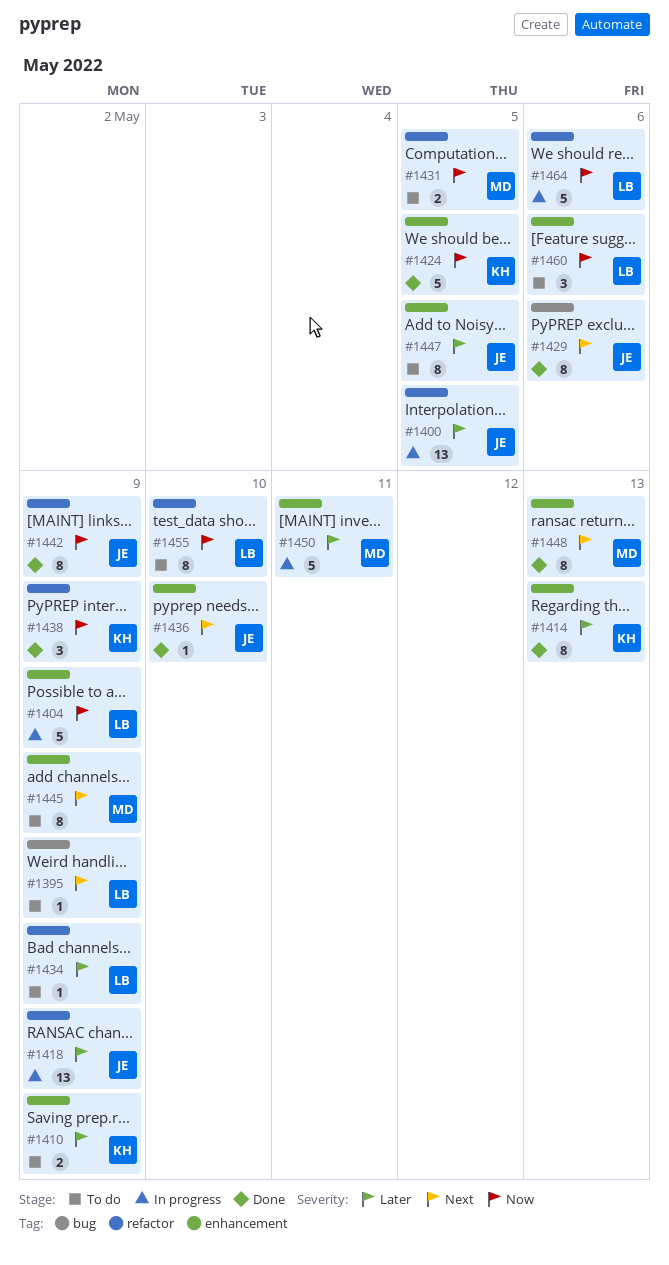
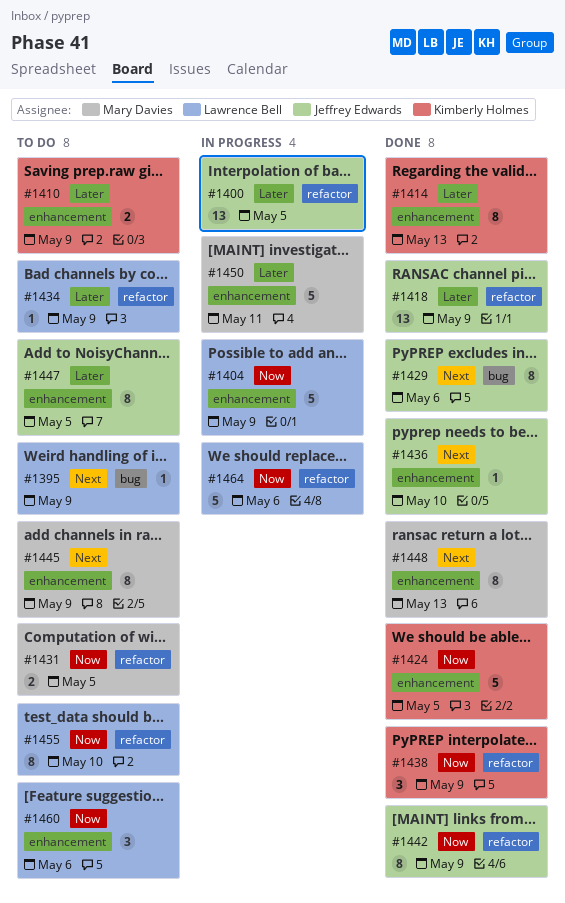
#1418, status: In progress -> Done

